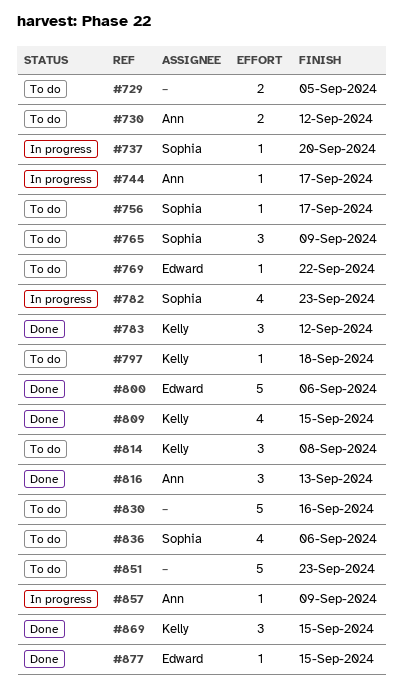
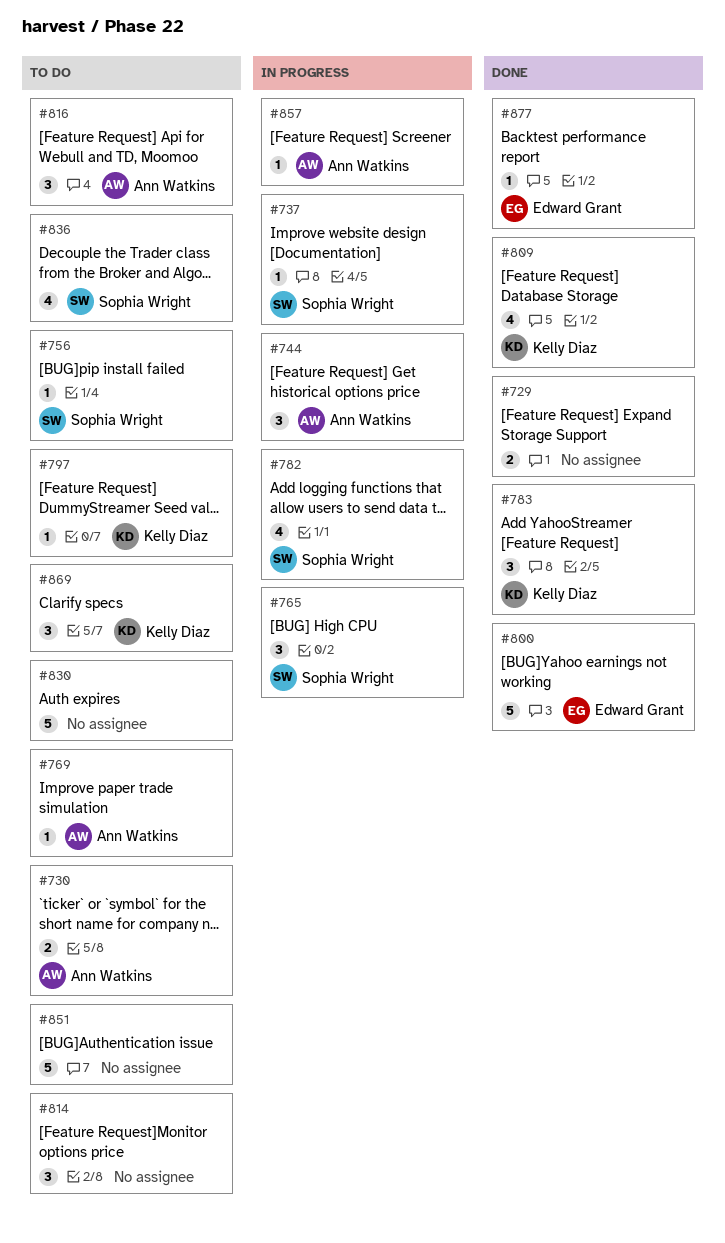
#729, status: To do -> Done
#744, estimate: 1 -> 3
#765, status: To do -> In progress
#769, owner: Edward Grant -> Ann Watkins
#814, owner: Kelly Diaz -> none
#816, status: Done -> To do
#869, status: Done -> To do

